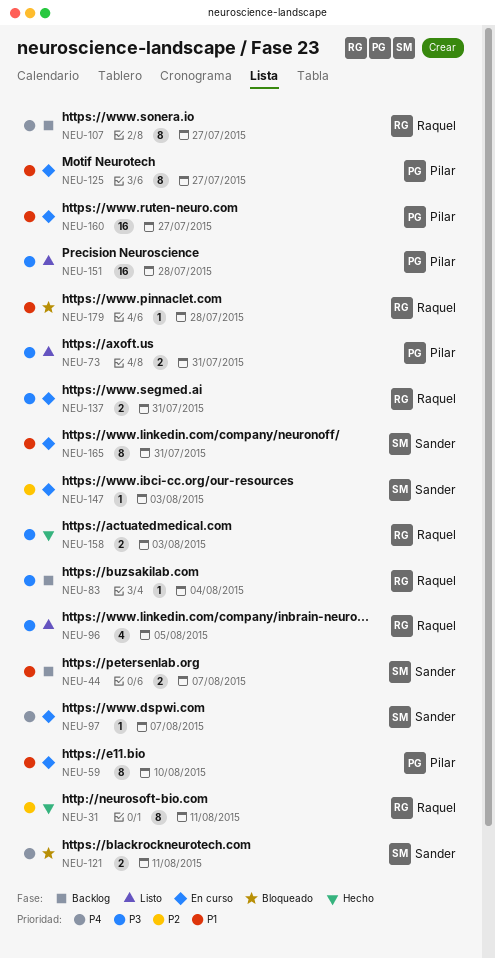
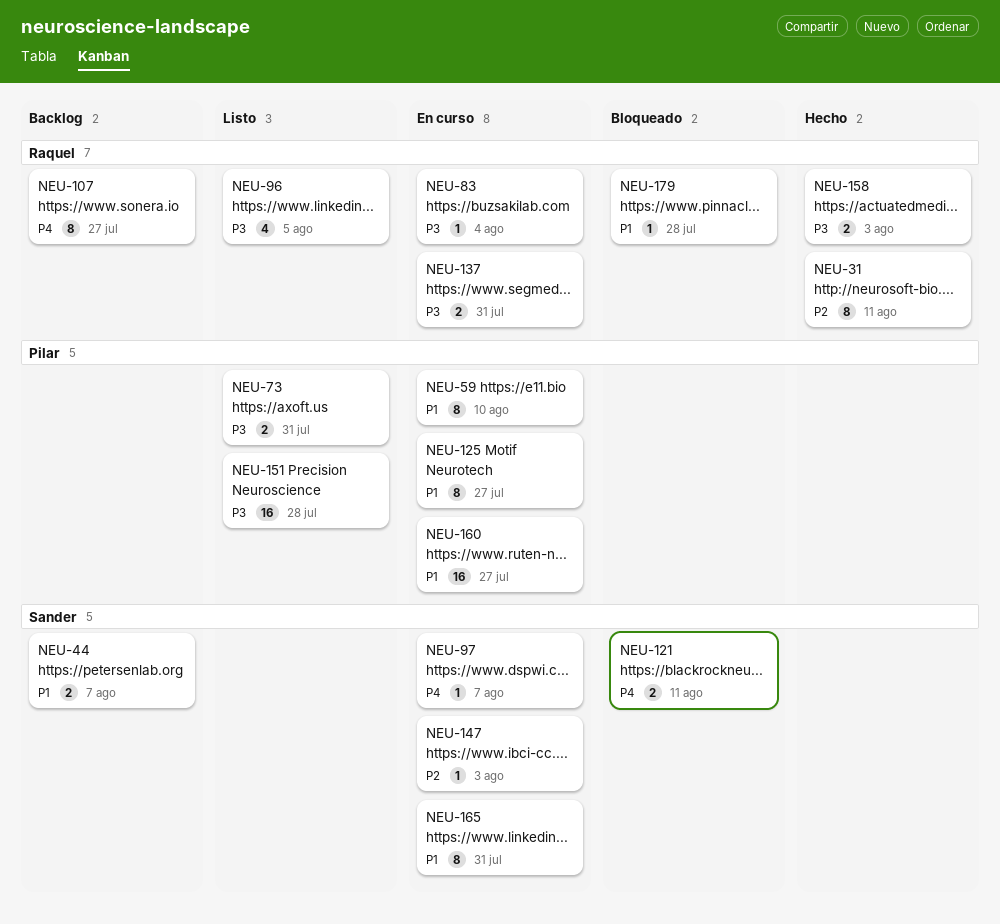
NEU-83, status: Backlog -> En curso

